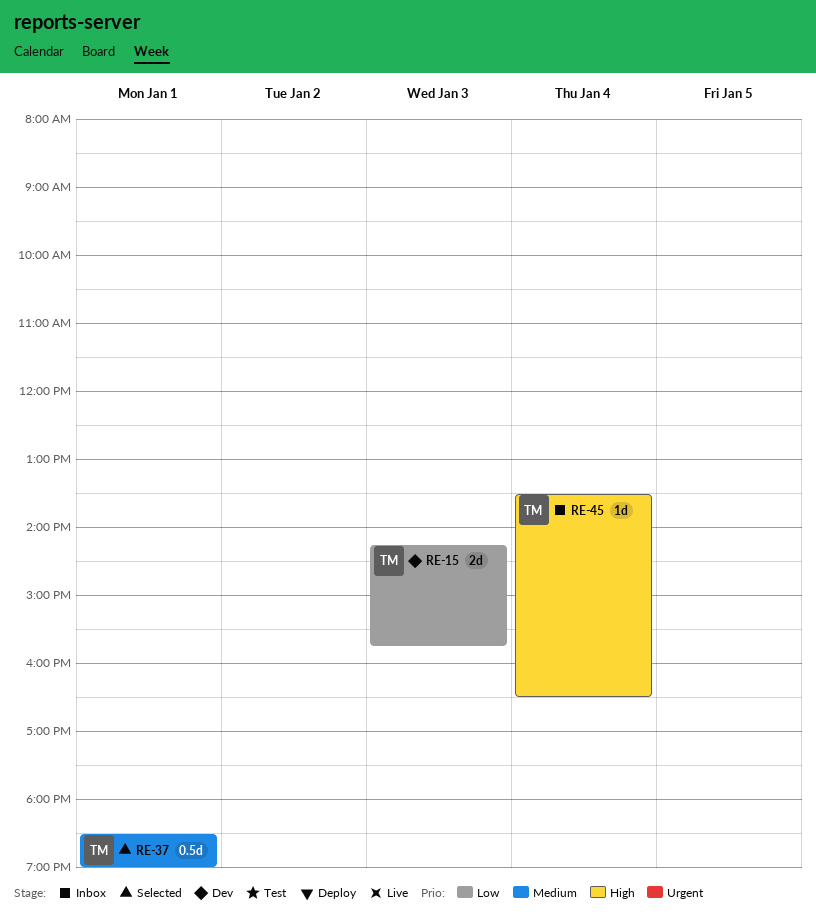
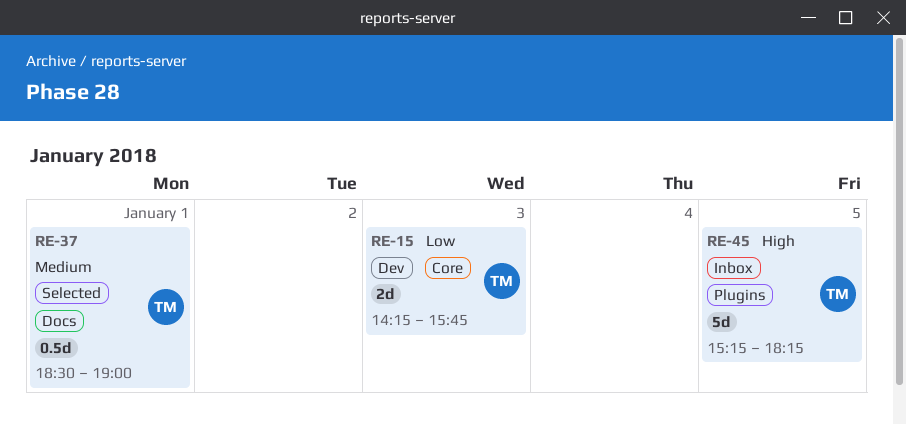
RE-45, estimate: 1d -> 5d
RE-45, day: Jan 4 -> Jan 5
RE-45, begins: 13:30 -> 15:15
RE-45, ends: 16:30 -> 18:15

